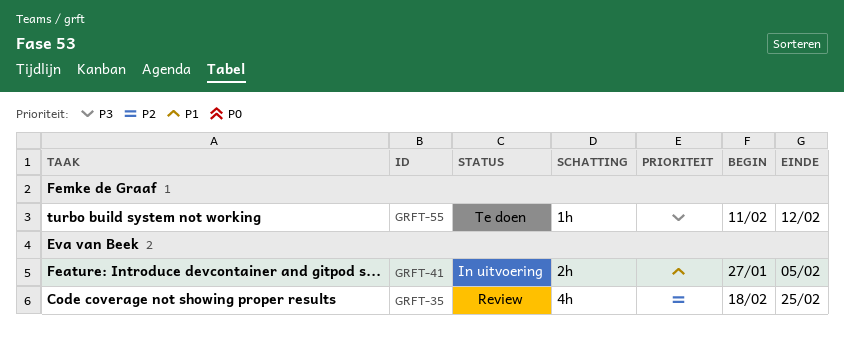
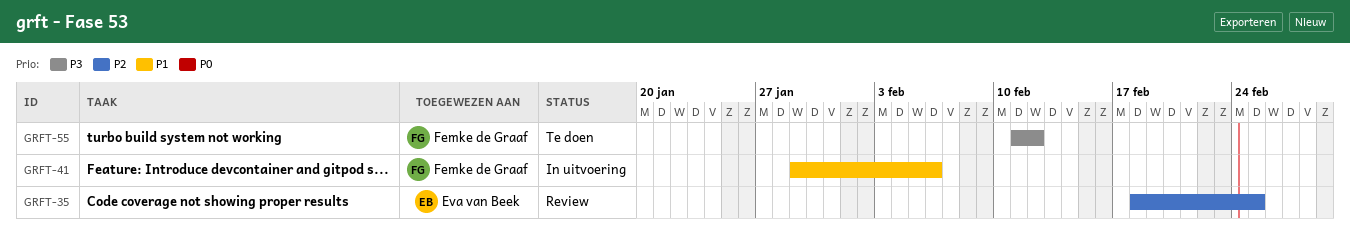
GRFT-41, owner: Eva van Beek -> Femke de Graaf
GRFT-41, start: Jan 27 -> Jan 29
GRFT-41, due: Feb 5 -> Feb 6

